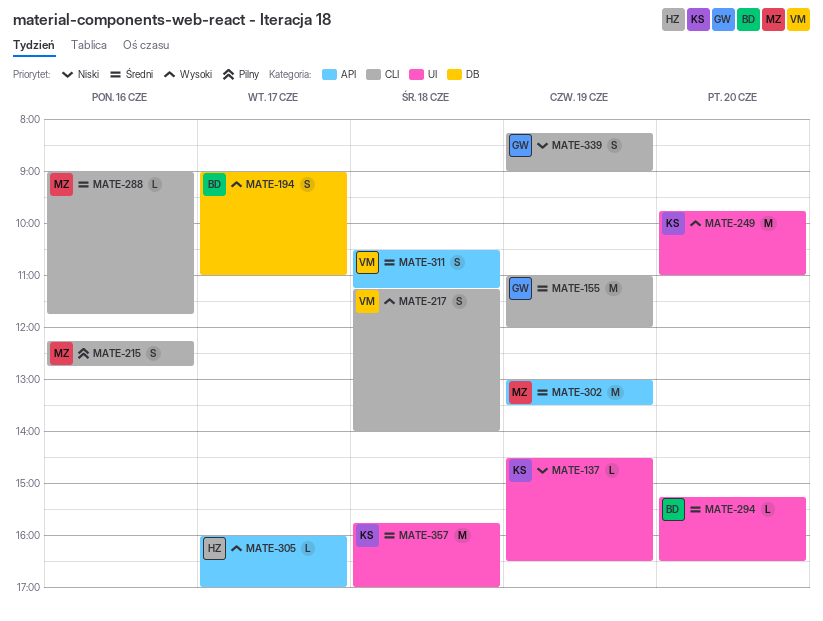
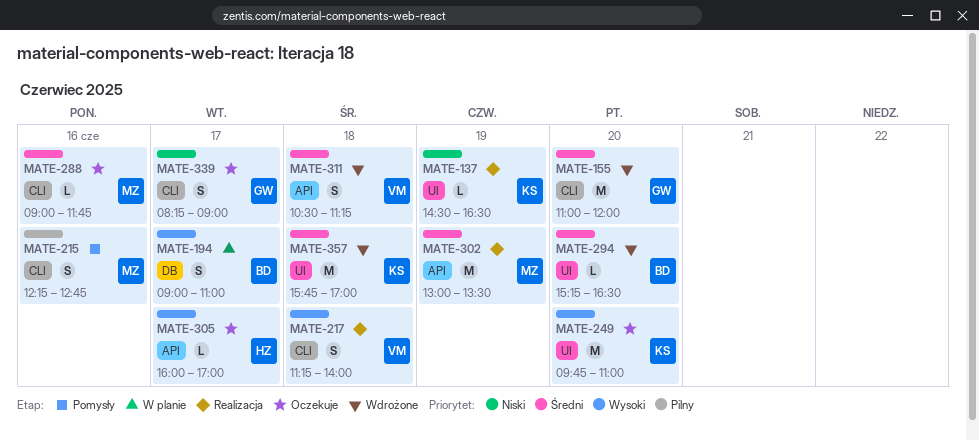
MATE-155, day: Jun 19 -> Jun 20
MATE-339, day: Jun 19 -> Jun 17

